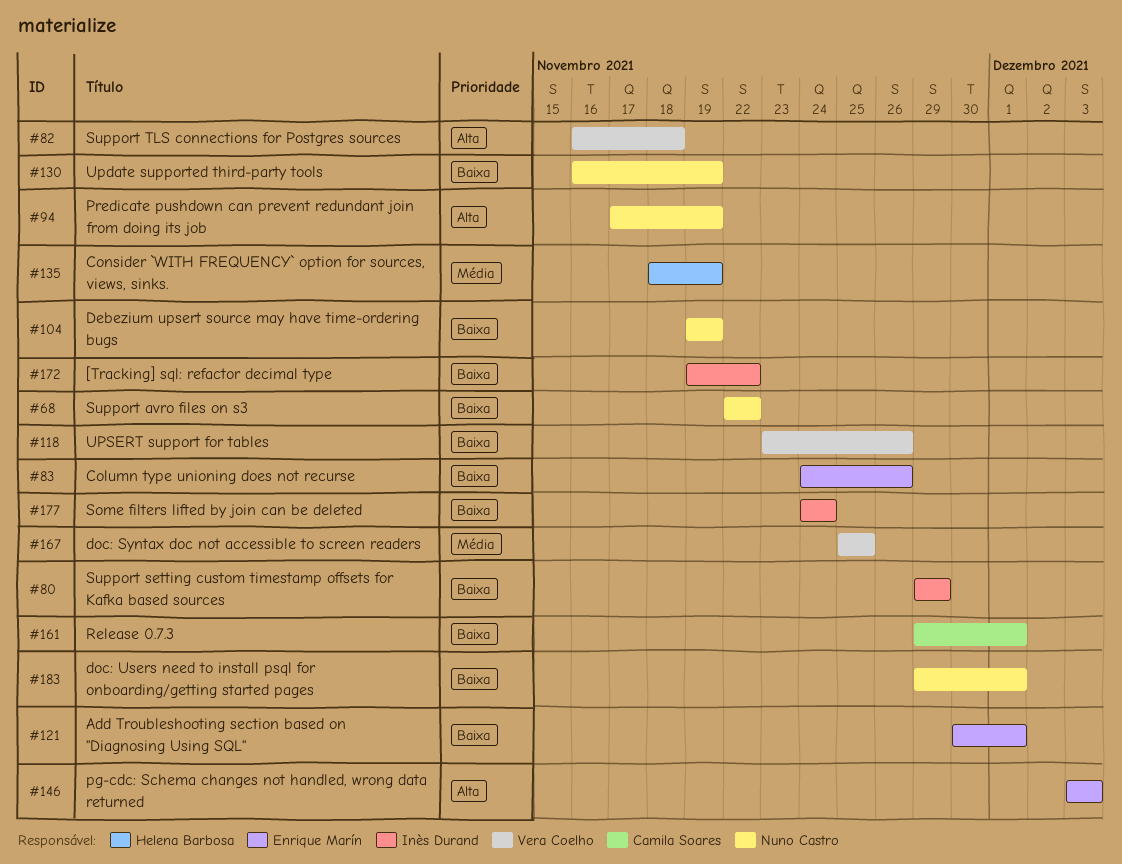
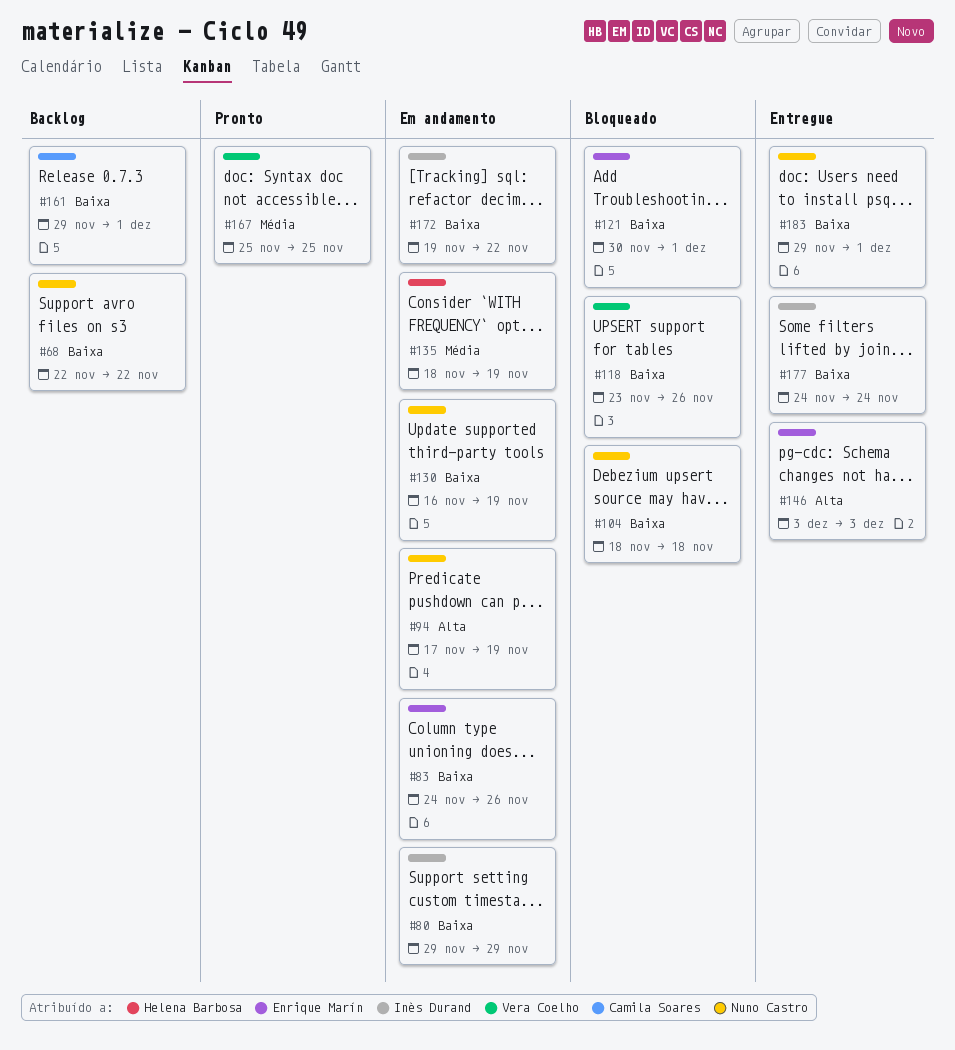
#82: present -> none
#104, start: Nov 19 -> Nov 18
#104, due: Nov 19 -> Nov 18

